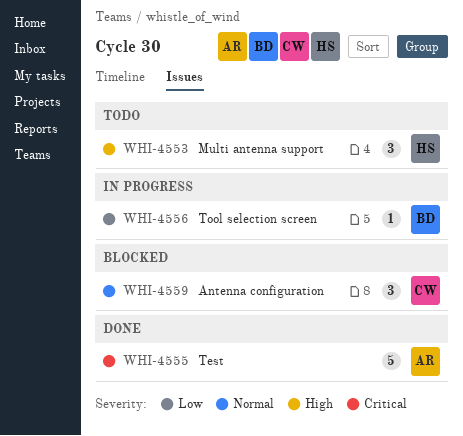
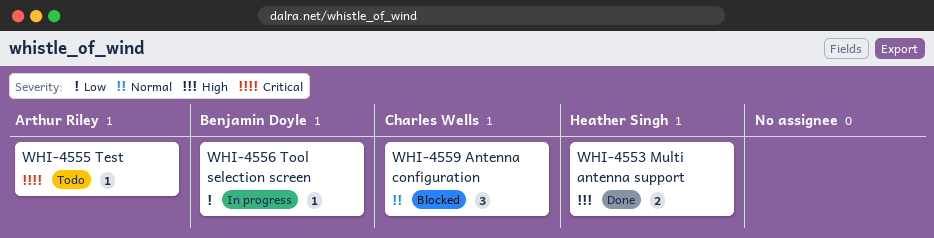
WHI-4553, status: Todo -> Done
WHI-4553, estimate: 3 -> 2
WHI-4555, status: Done -> Todo
WHI-4555, estimate: 5 -> 1

